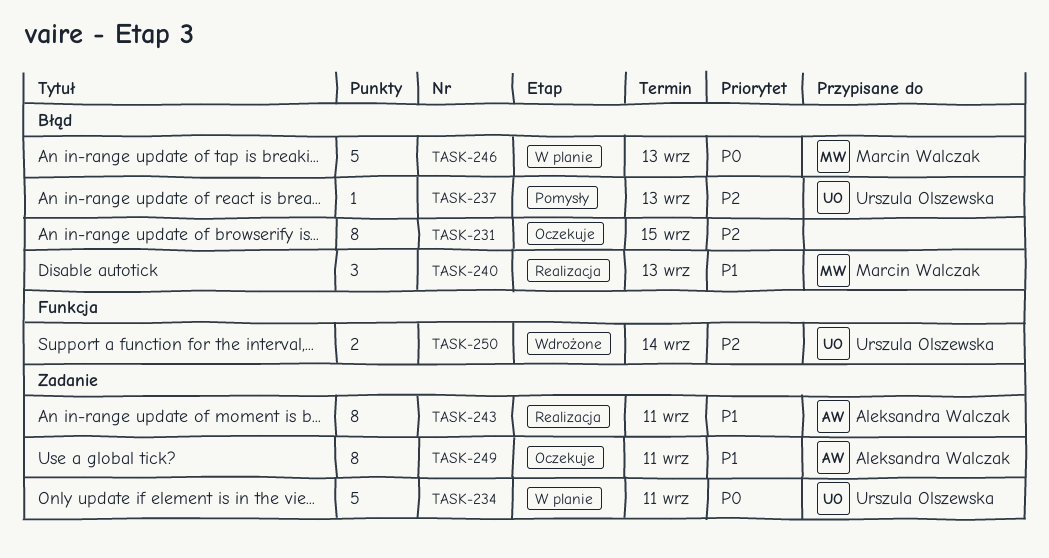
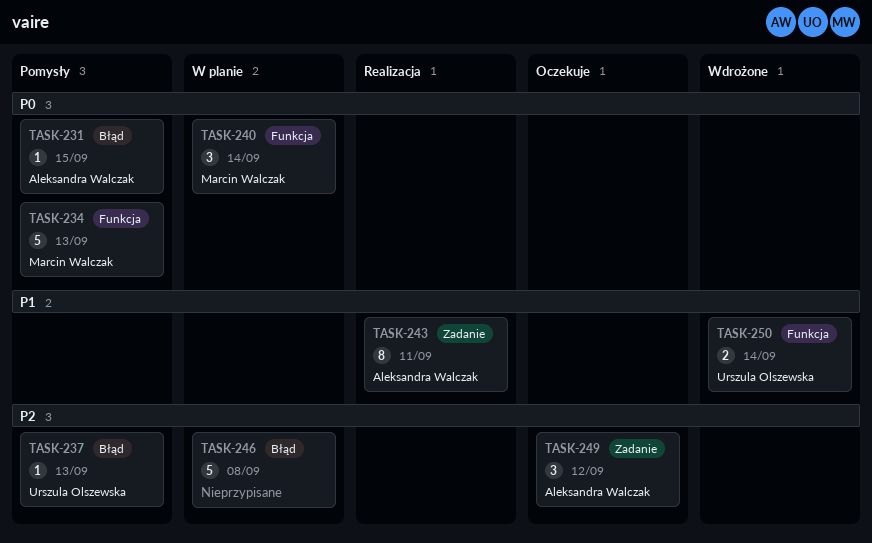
TASK-231, status: Oczekuje -> Pomysły
TASK-231, owner: none -> Aleksandra Walczak
TASK-231, priority: P2 -> P0
TASK-231, estimate: 8 -> 1
TASK-234, status: W planie -> Pomysły
TASK-234, owner: Urszula Olszewska -> Marcin Walczak
TASK-234, label: Zadanie -> Funkcja
TASK-234, due: Sep 11 -> Sep 13
TASK-240, status: Realizacja -> W planie
TASK-240, priority: P1 -> P0
TASK-240, label: Błąd -> Funkcja
TASK-240, due: Sep 13 -> Sep 14
TASK-246, owner: Marcin Walczak -> none
TASK-246, priority: P0 -> P2
TASK-246, due: Sep 13 -> Sep 8
TASK-249, priority: P1 -> P2
TASK-249, estimate: 8 -> 3
TASK-249, due: Sep 11 -> Sep 12
TASK-250, priority: P2 -> P1

